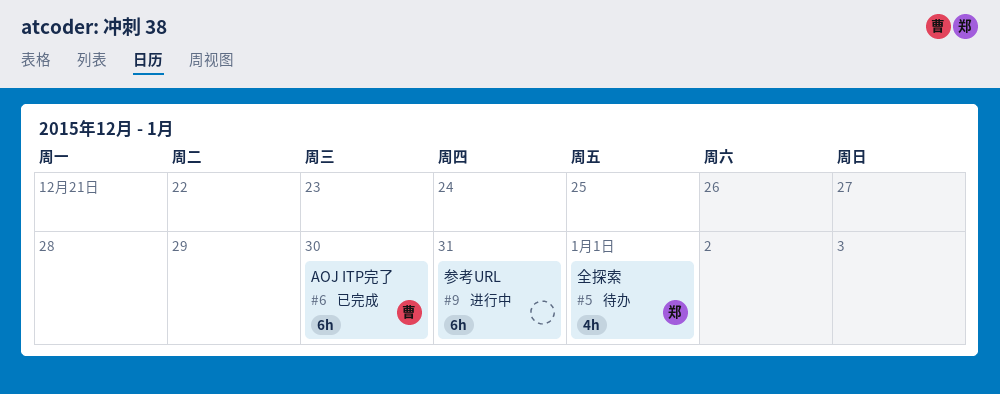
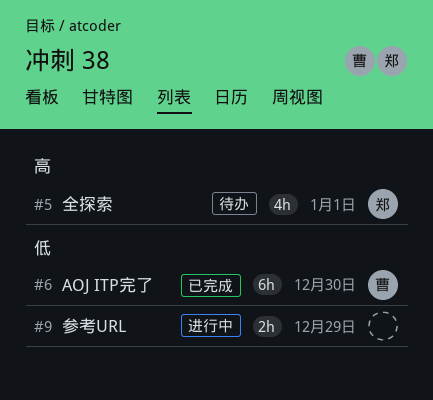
#9, estimate: 6h -> 2h
#9, due: Dec 31 -> Dec 29

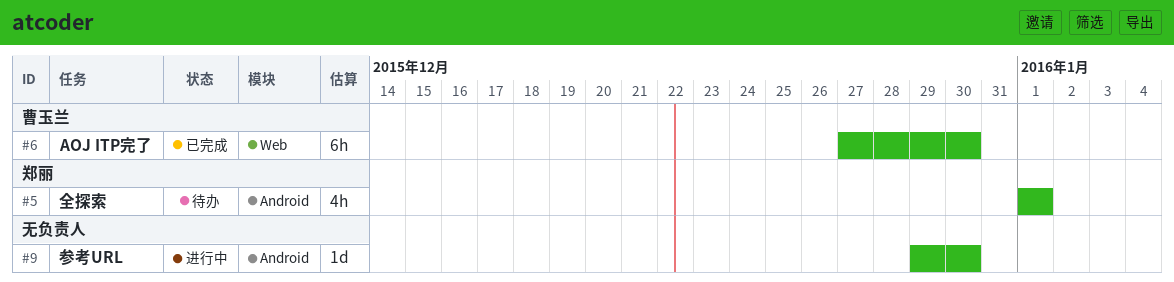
#9, estimate: 2h -> 1d
#9, due: Dec 29 -> Dec 30

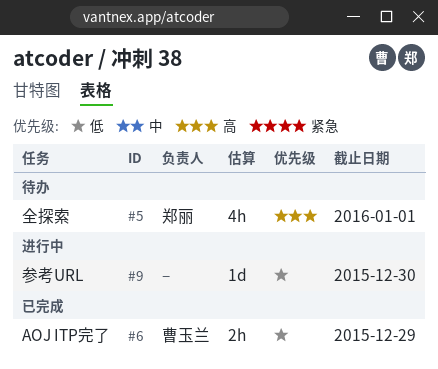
#6, estimate: 6h -> 2h
#6, due: Dec 30 -> Dec 29

